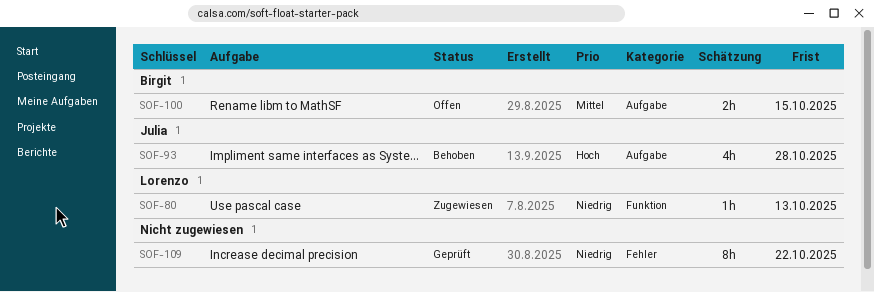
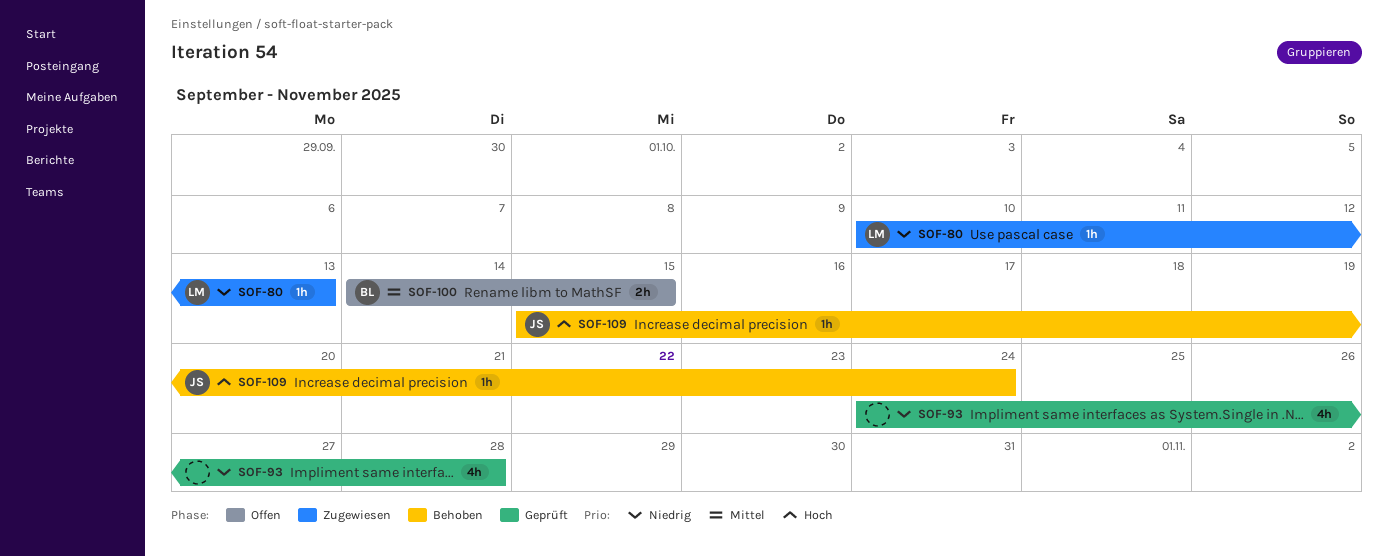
SOF-93, status: Behoben -> Geprüft
SOF-93, owner: Julia -> none
SOF-93, priority: Hoch -> Niedrig
SOF-109, status: Geprüft -> Behoben
SOF-109, owner: none -> Julia
SOF-109, priority: Niedrig -> Hoch
SOF-109, estimate: 8h -> 1h
SOF-109, due: Oct 22 -> Oct 24

